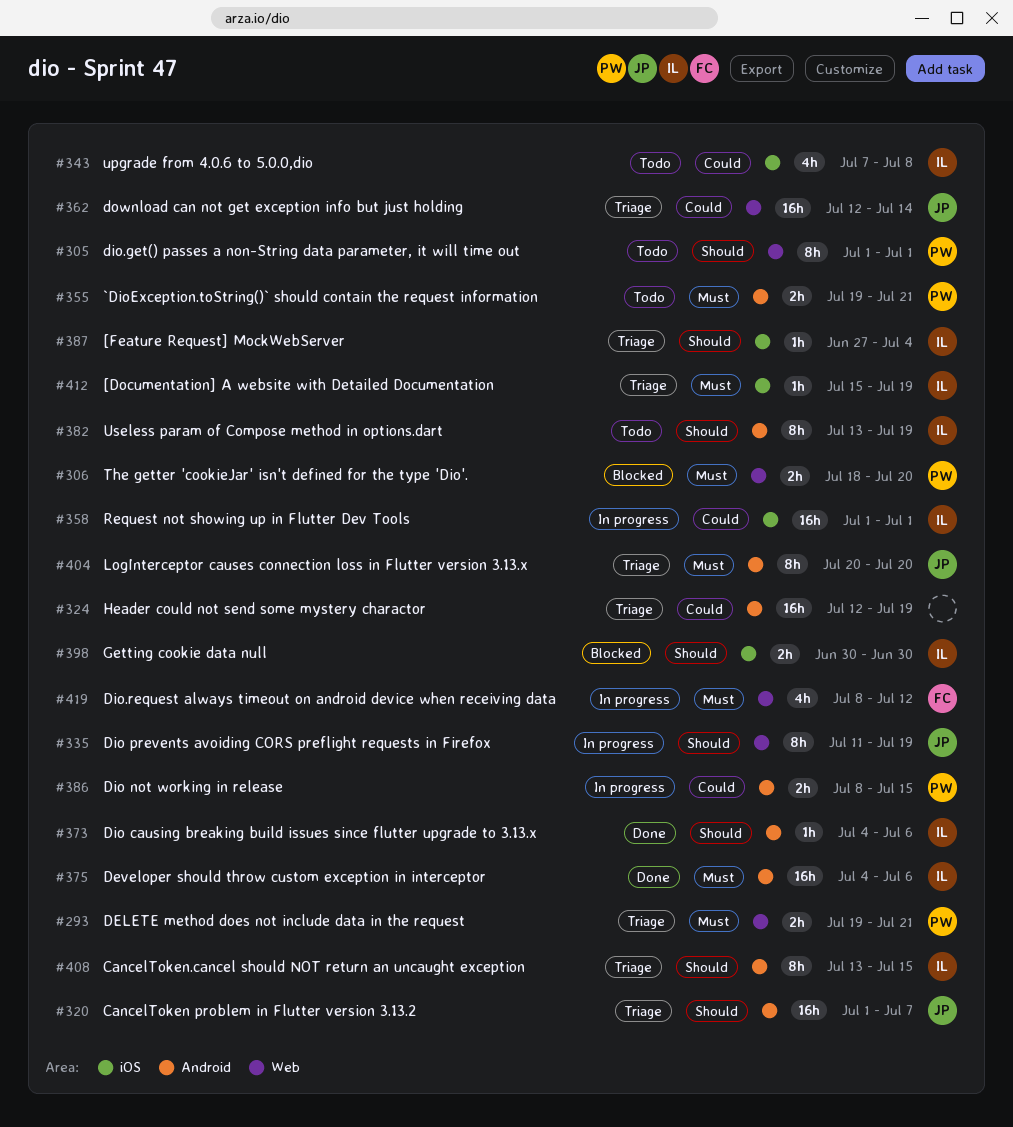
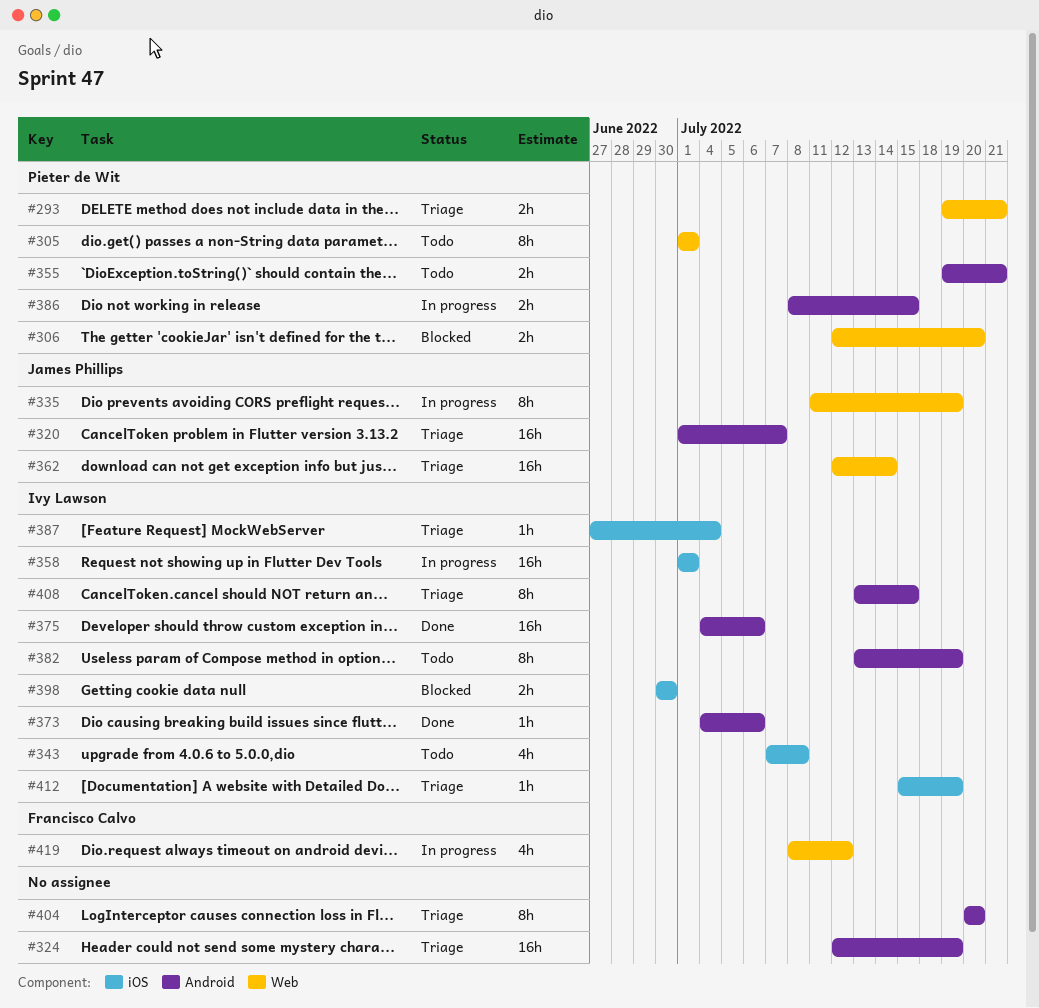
#306, start: Jul 18 -> Jul 12
#404, owner: James Phillips -> none

